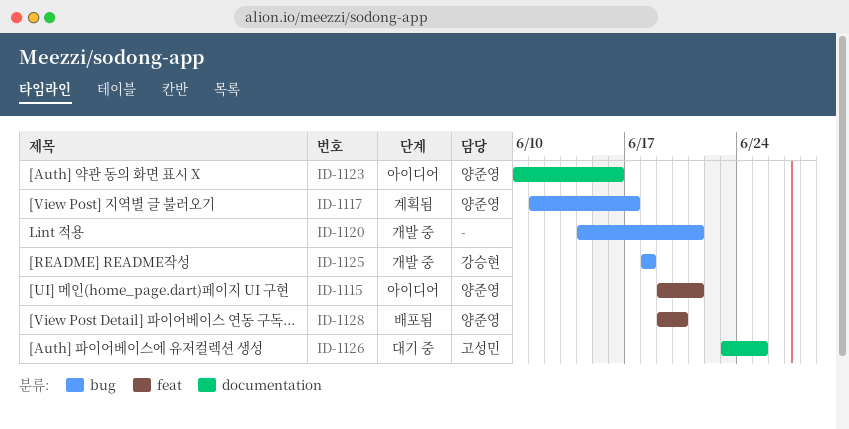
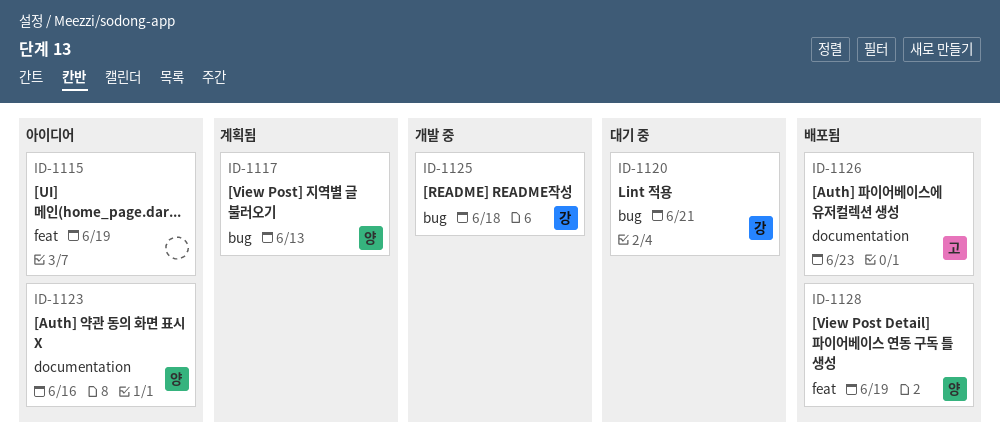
ID-1115, owner: 양준영 -> none
ID-1115, due: Jun 21 -> Jun 19
ID-1117, due: Jun 17 -> Jun 13
ID-1120, status: 개발 중 -> 대기 중
ID-1120, owner: none -> 강승현
ID-1126, status: 대기 중 -> 배포됨
ID-1126, due: Jun 25 -> Jun 23
ID-1128, due: Jun 20 -> Jun 19

